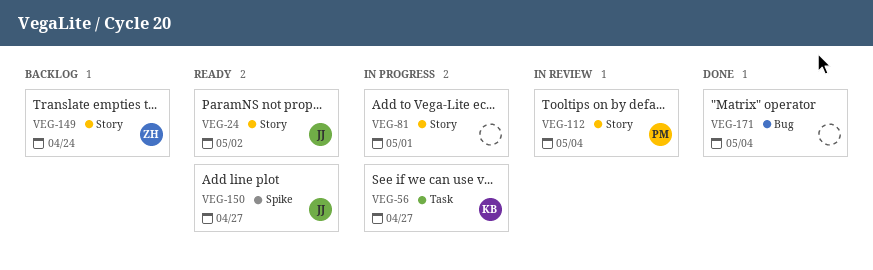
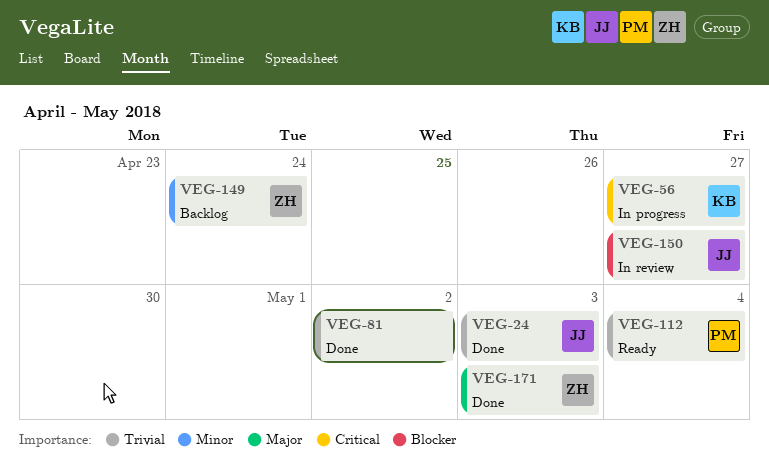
VEG-24, status: Ready -> Done
VEG-24, due: May 2 -> May 3
VEG-81, status: In progress -> Done
VEG-81, due: May 1 -> May 2
VEG-112, status: In review -> Ready
VEG-150, status: Ready -> In review
VEG-171, owner: none -> ZH
VEG-171, due: May 4 -> May 3

